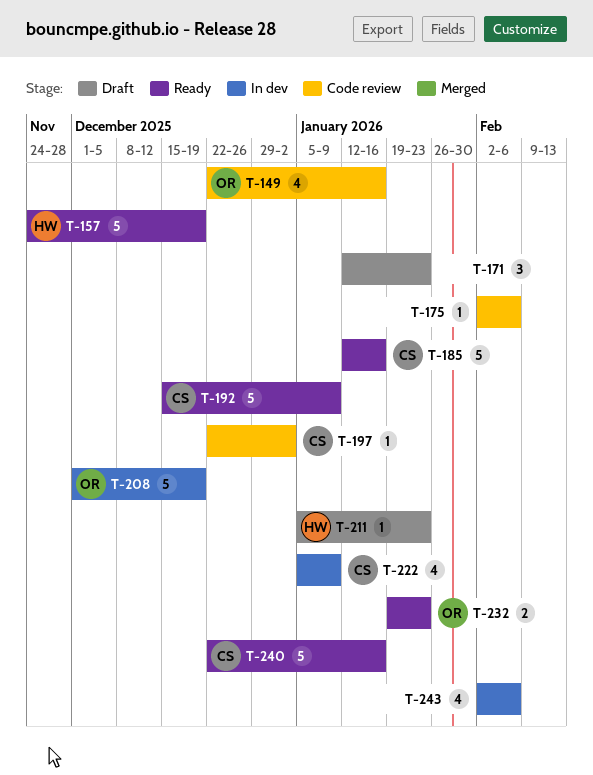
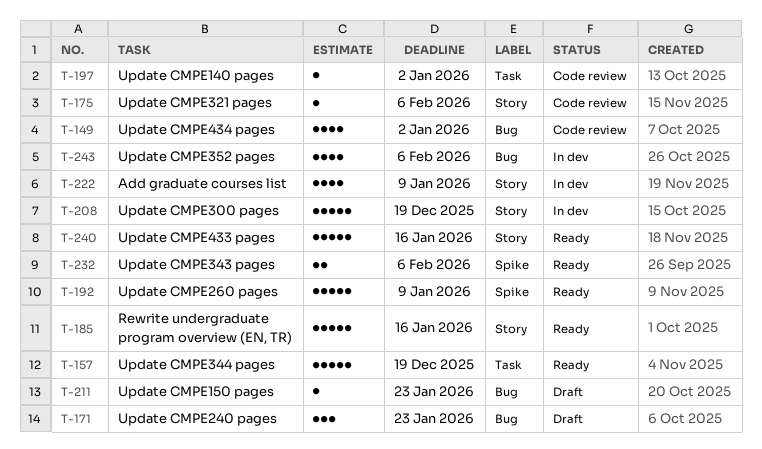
T-149, due: Jan 16 -> Jan 2
T-232, due: Jan 23 -> Feb 6

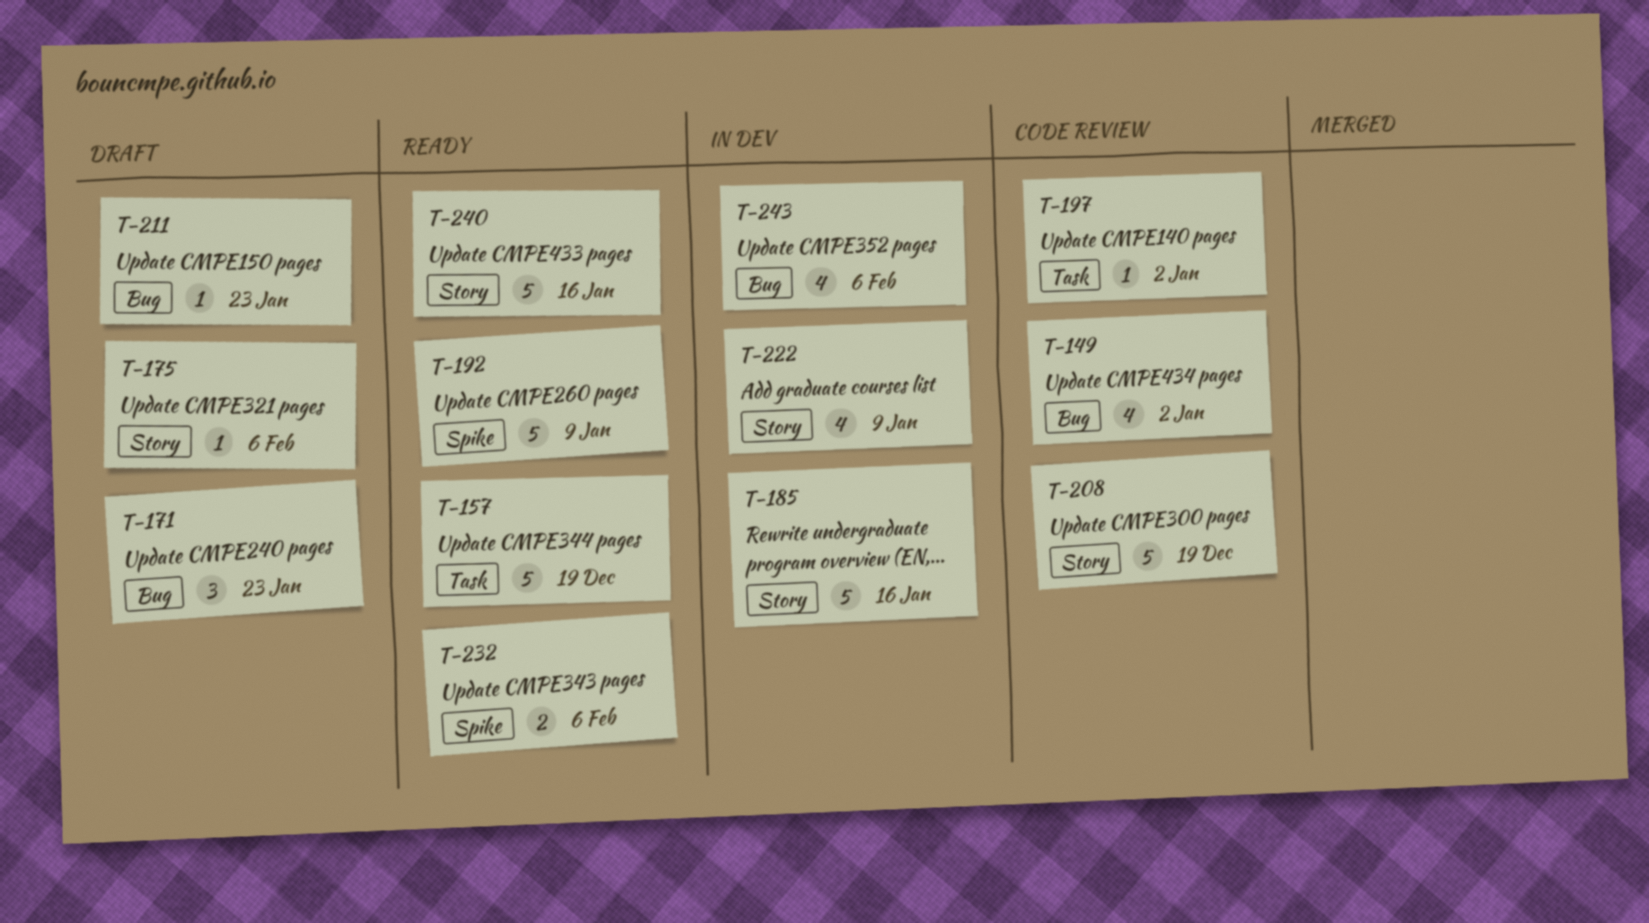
T-175, status: Code review -> Draft
T-185, status: Ready -> In dev
T-208, status: In dev -> Code review

